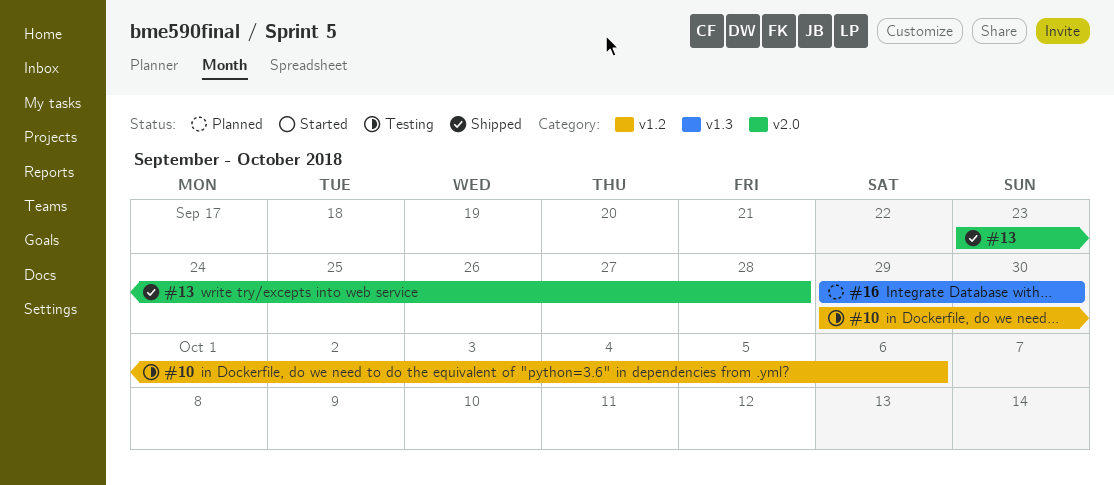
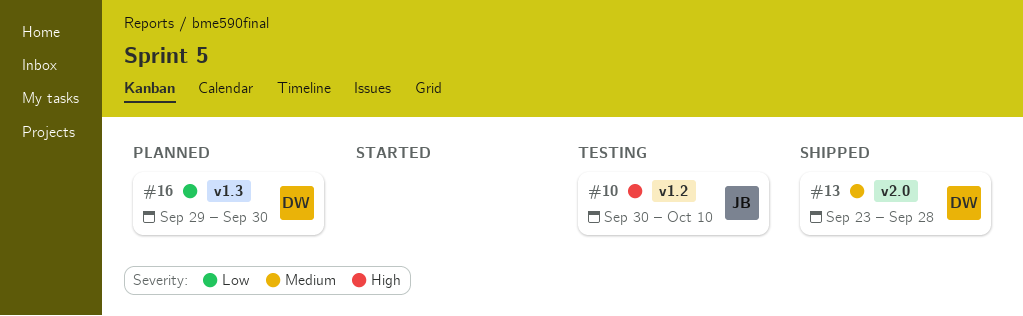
#10, start: Sep 29 -> Sep 30
#10, due: Oct 6 -> Oct 10

